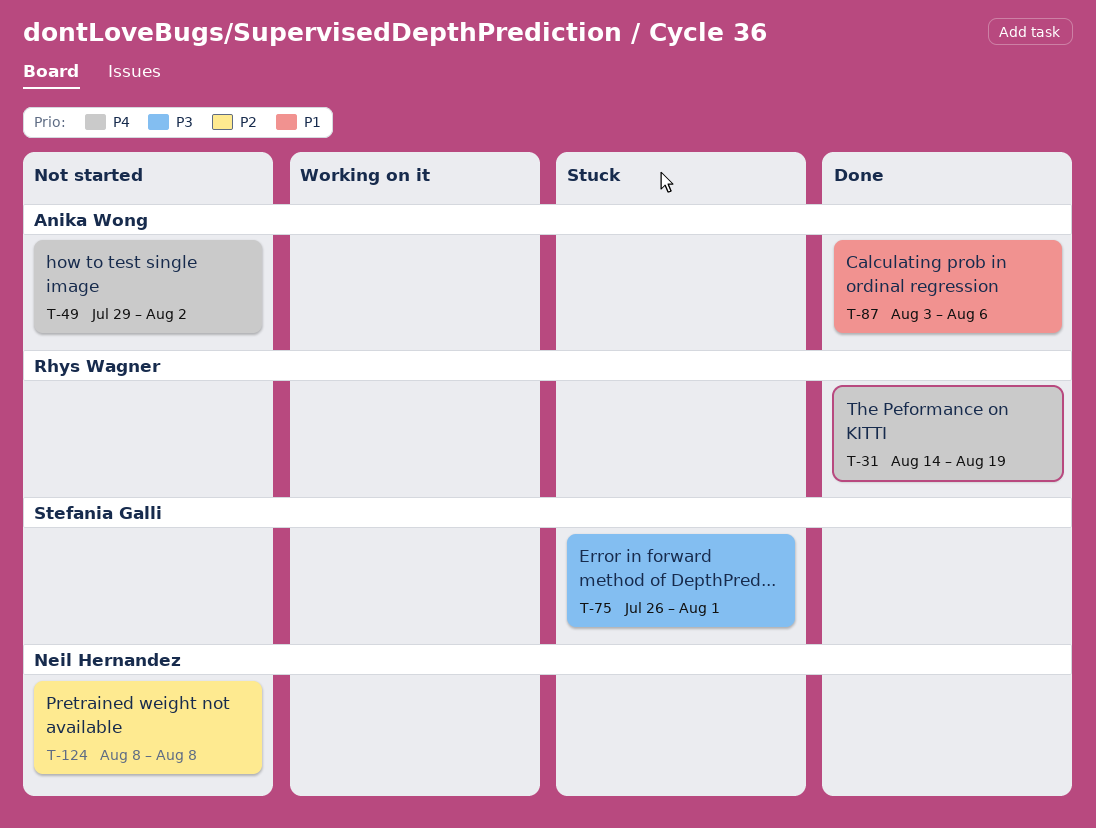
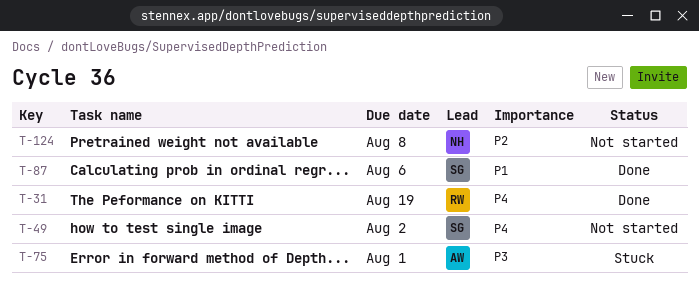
T-49, owner: Anika Wong -> Stefania Galli
T-75, owner: Stefania Galli -> Anika Wong
T-87, owner: Anika Wong -> Stefania Galli

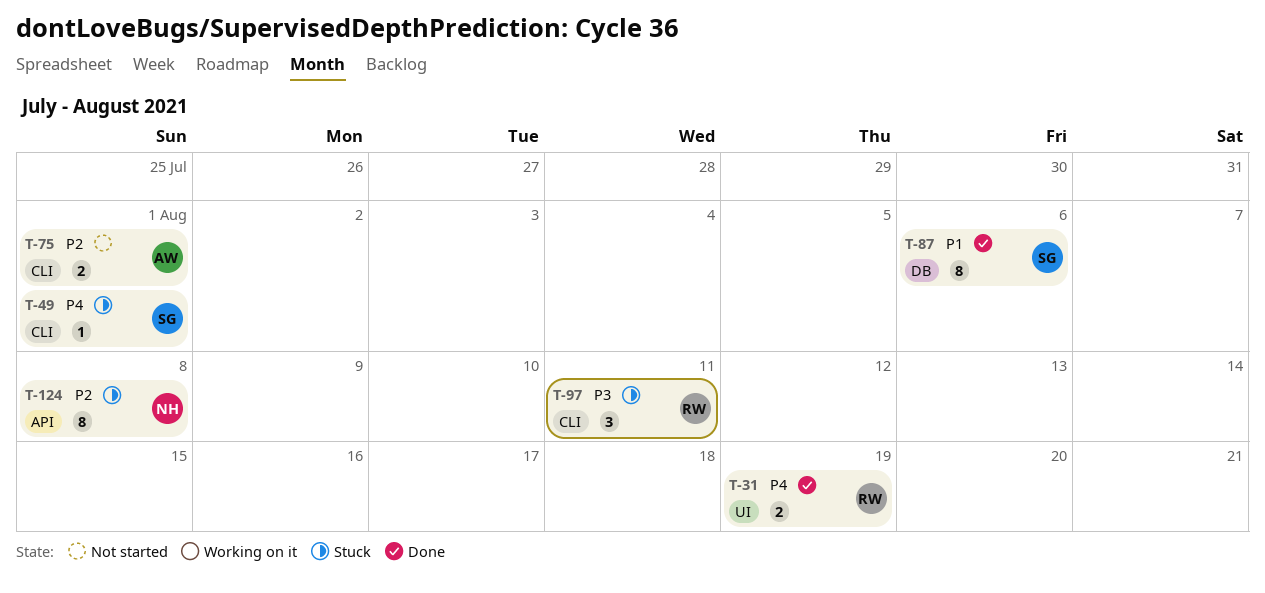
T-49, status: Not started -> Stuck
T-49, due: Aug 2 -> Aug 1
T-75, status: Stuck -> Not started
T-75, priority: P3 -> P2
T-97: none -> present
T-124, status: Not started -> Stuck

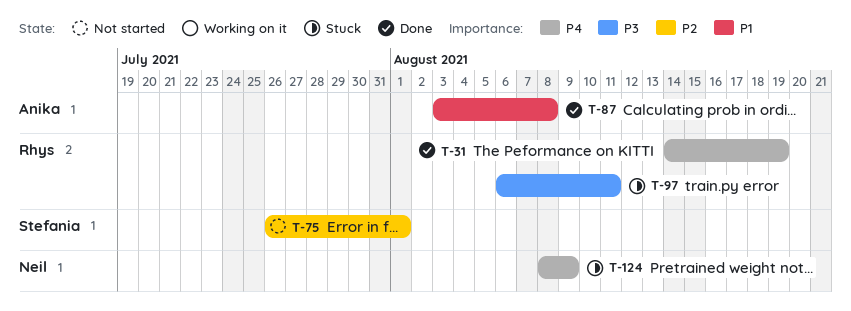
T-49: present -> none
T-75, owner: Anika -> Stefania
T-87, owner: Stefania -> Anika
T-87, due: Aug 6 -> Aug 8
T-124, priority: P2 -> P4
T-124, due: Aug 8 -> Aug 9

